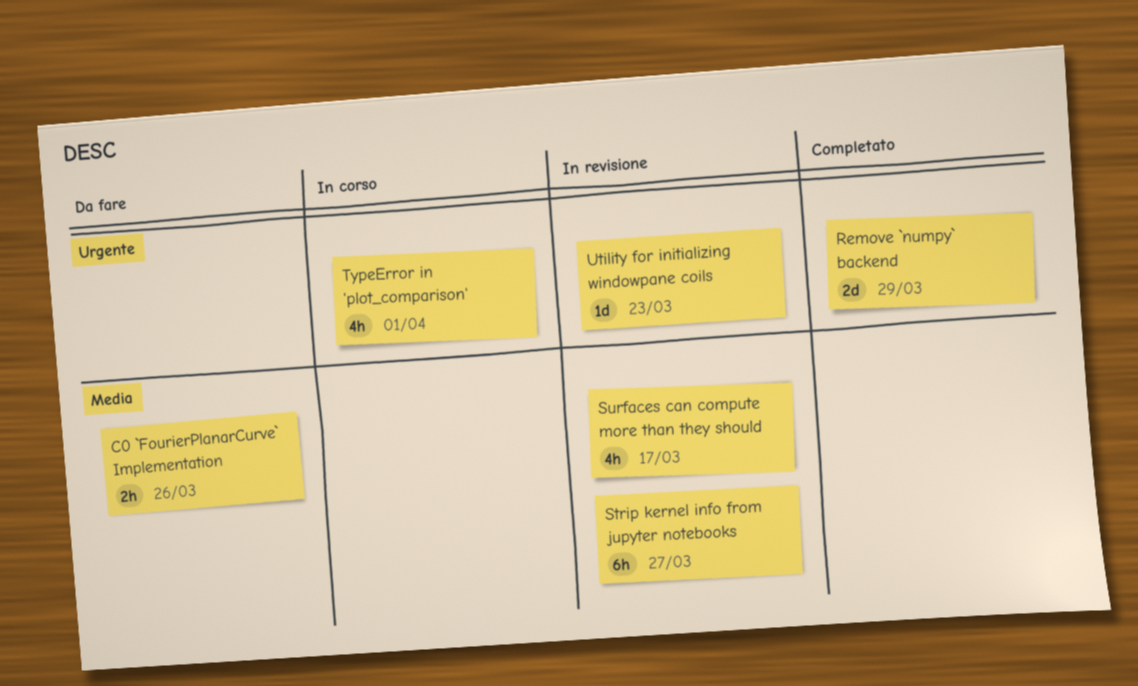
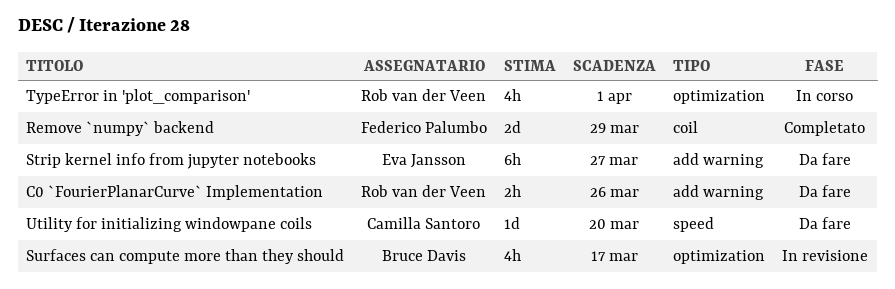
Strip kernel info from jupyter notebooks, status: In revisione -> Da fare
Utility for initializing windowpane coils, status: In revisione -> Da fare
Utility for initializing windowpane coils, due: Mar 23 -> Mar 20

